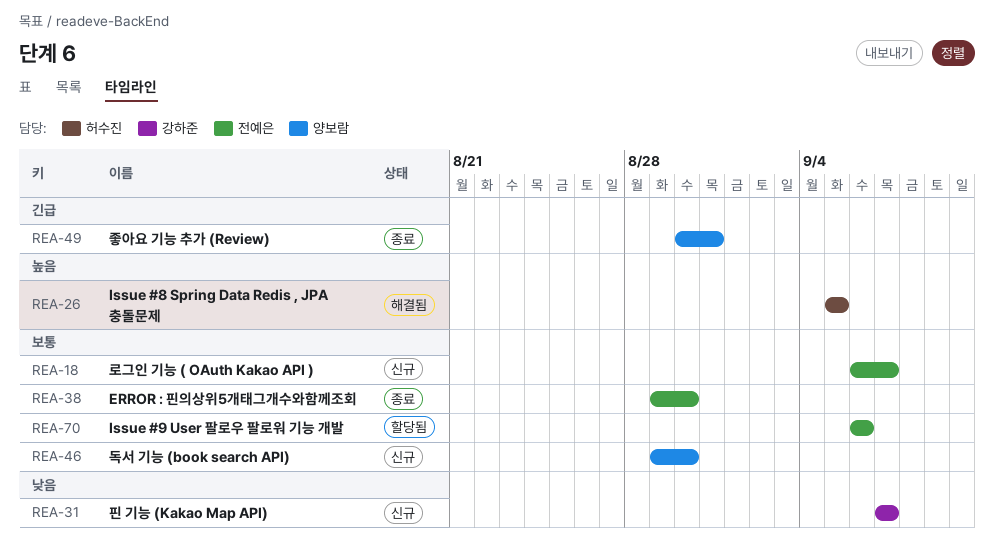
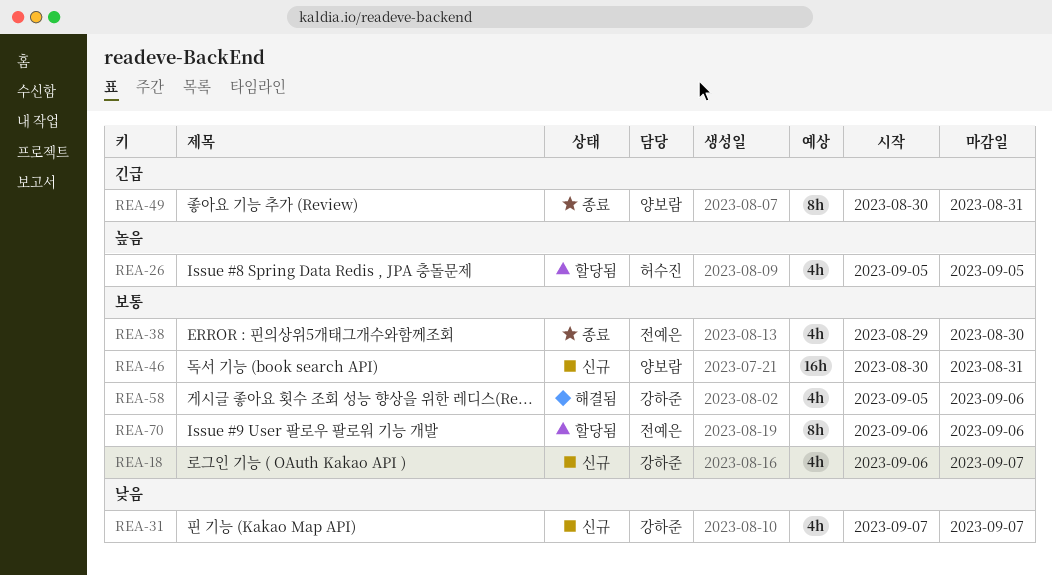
REA-18, owner: 전예은 -> 강하준
REA-26, status: 해결됨 -> 할당됨
REA-46, start: Aug 29 -> Aug 30
REA-46, due: Aug 30 -> Aug 31
REA-58: none -> present

